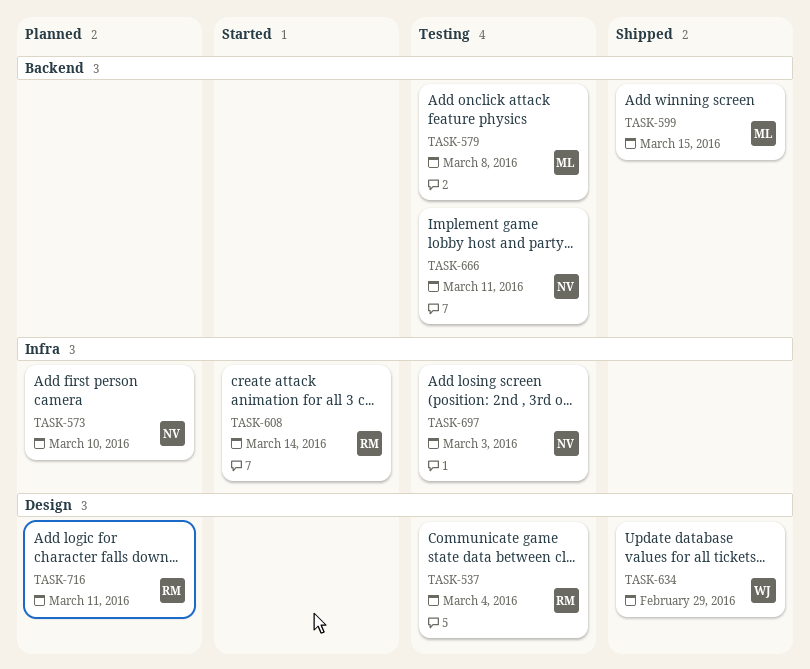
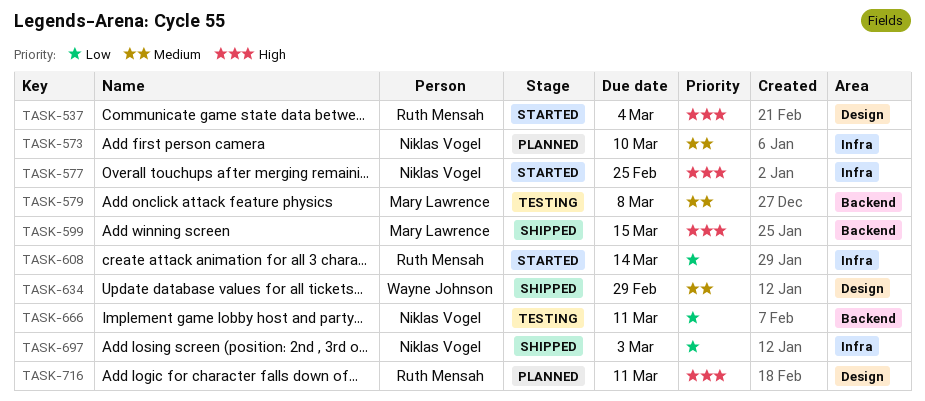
TASK-537, status: Testing -> Started
TASK-577: none -> present
TASK-697, status: Testing -> Shipped

